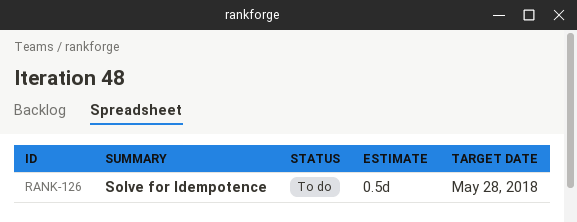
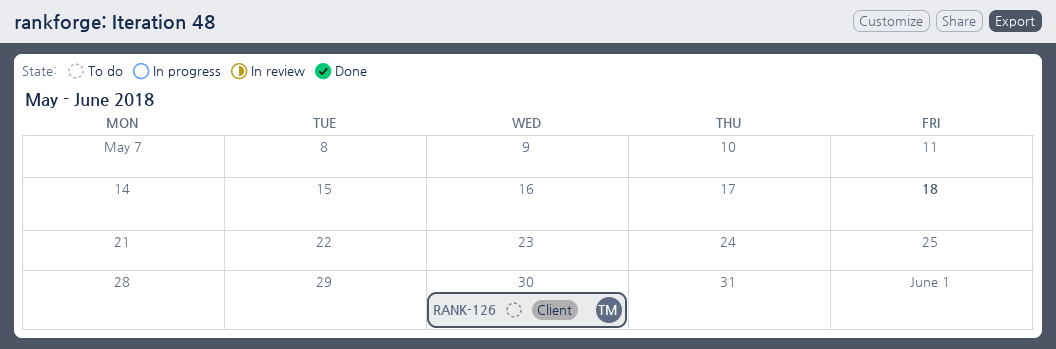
RANK-126, due: May 28 -> May 30

